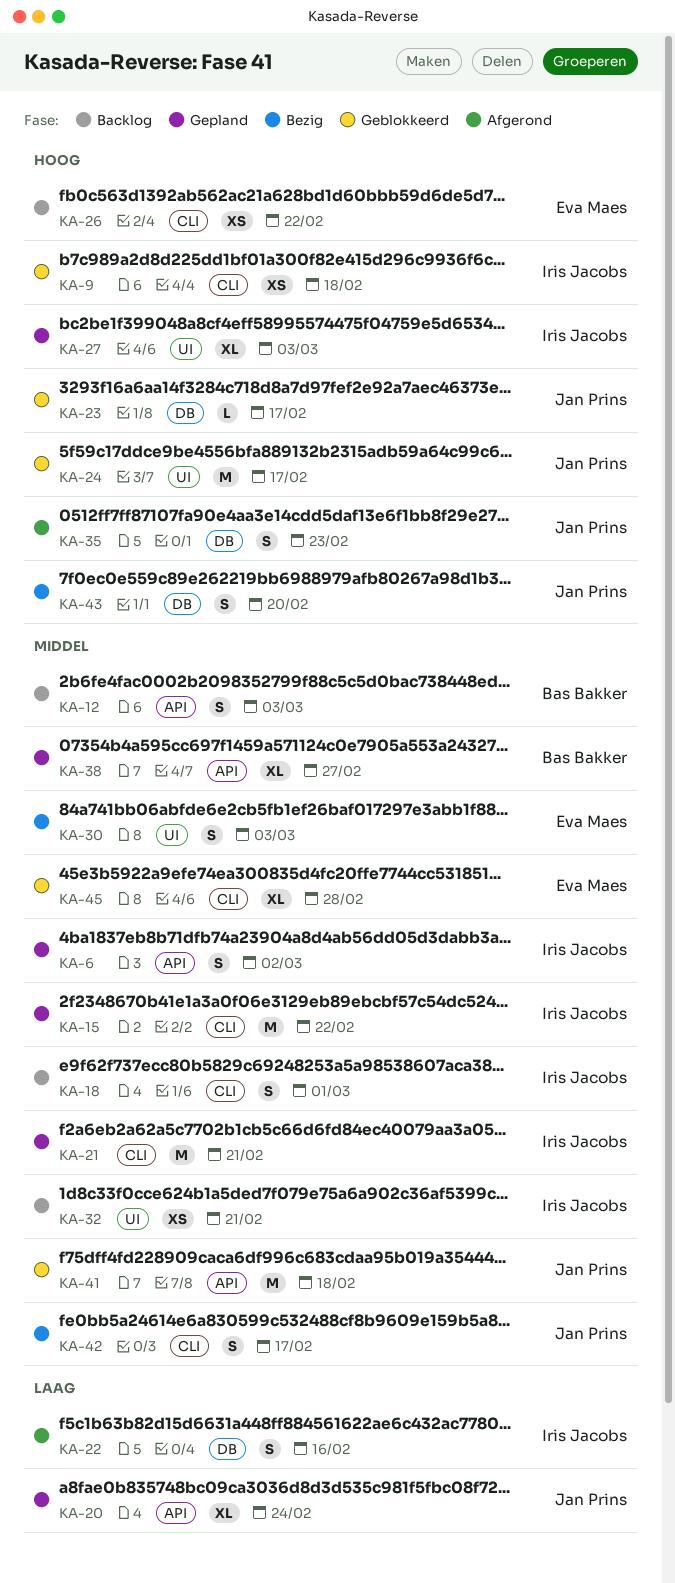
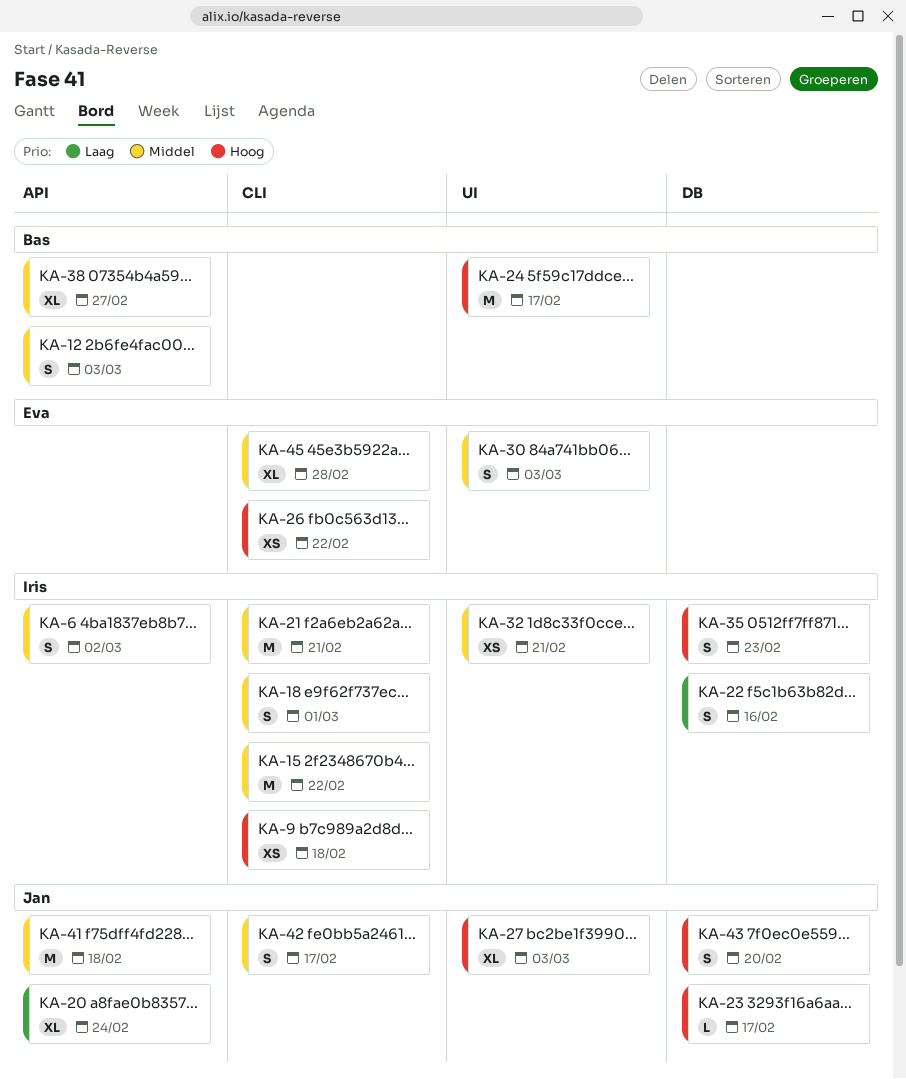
KA-24, owner: Jan Prins -> Bas Bakker
KA-27, owner: Iris Jacobs -> Jan Prins
KA-35, owner: Jan Prins -> Iris Jacobs

